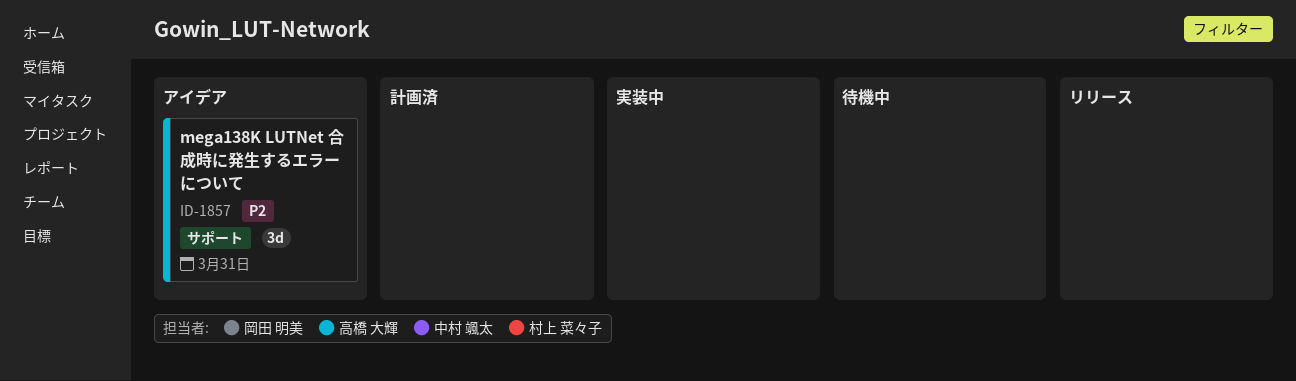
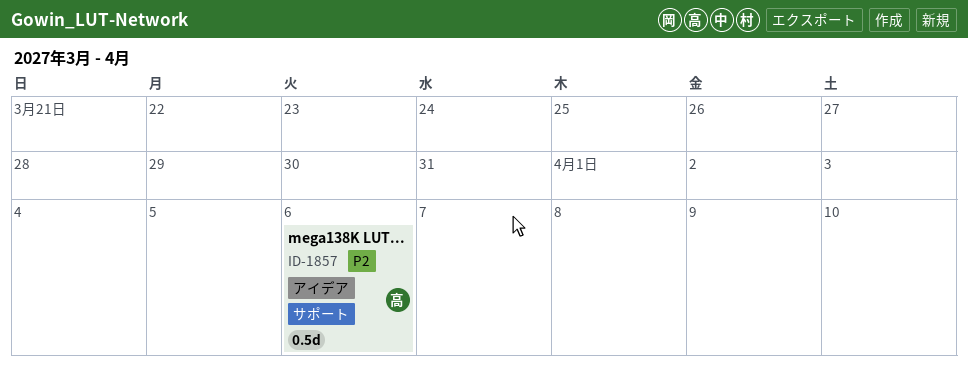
ID-1857, estimate: 3d -> 0.5d
ID-1857, due: Mar 31 -> Apr 6

